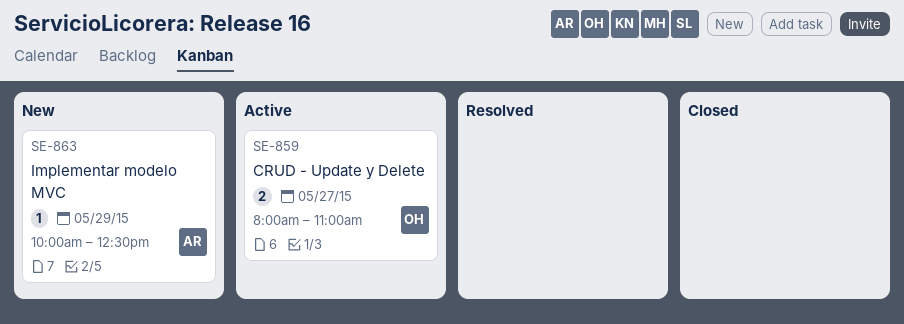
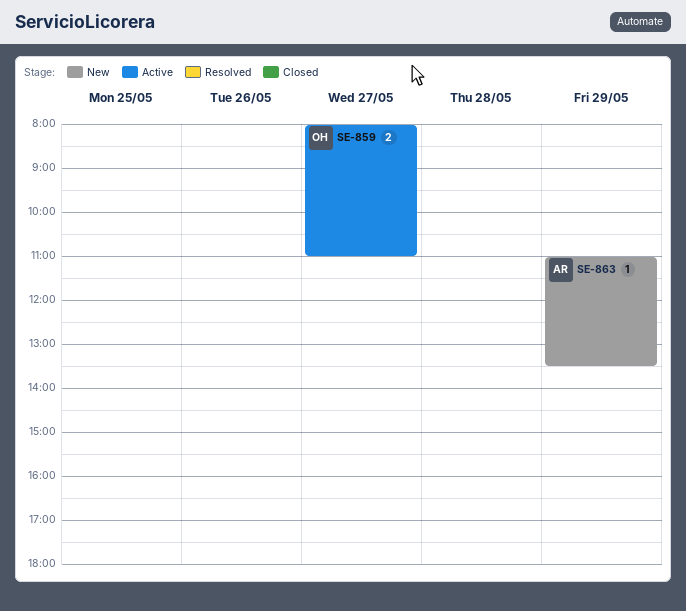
SE-863, begins: 10:00 -> 11:00
SE-863, ends: 12:30 -> 13:30

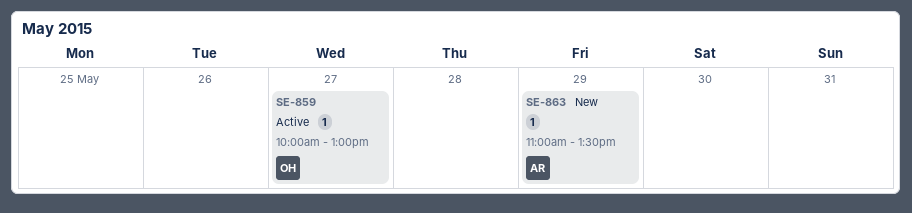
SE-859, estimate: 2 -> 1
SE-859, begins: 08:00 -> 10:00
SE-859, ends: 11:00 -> 13:00

